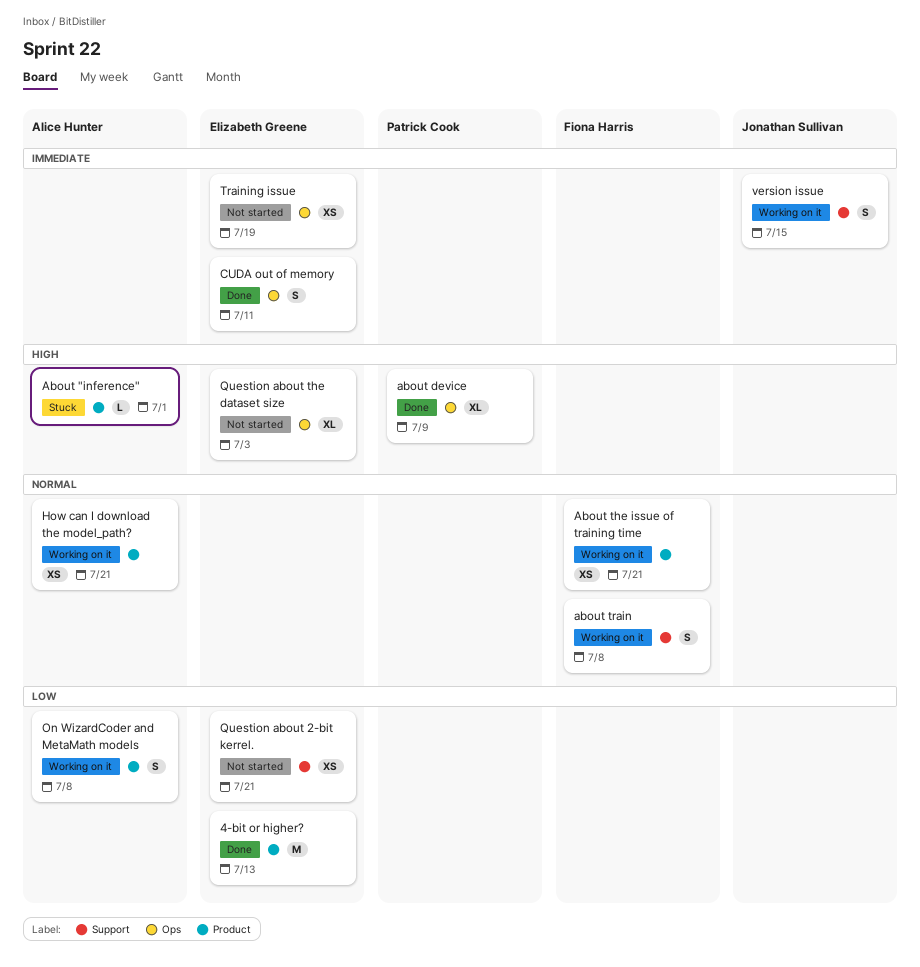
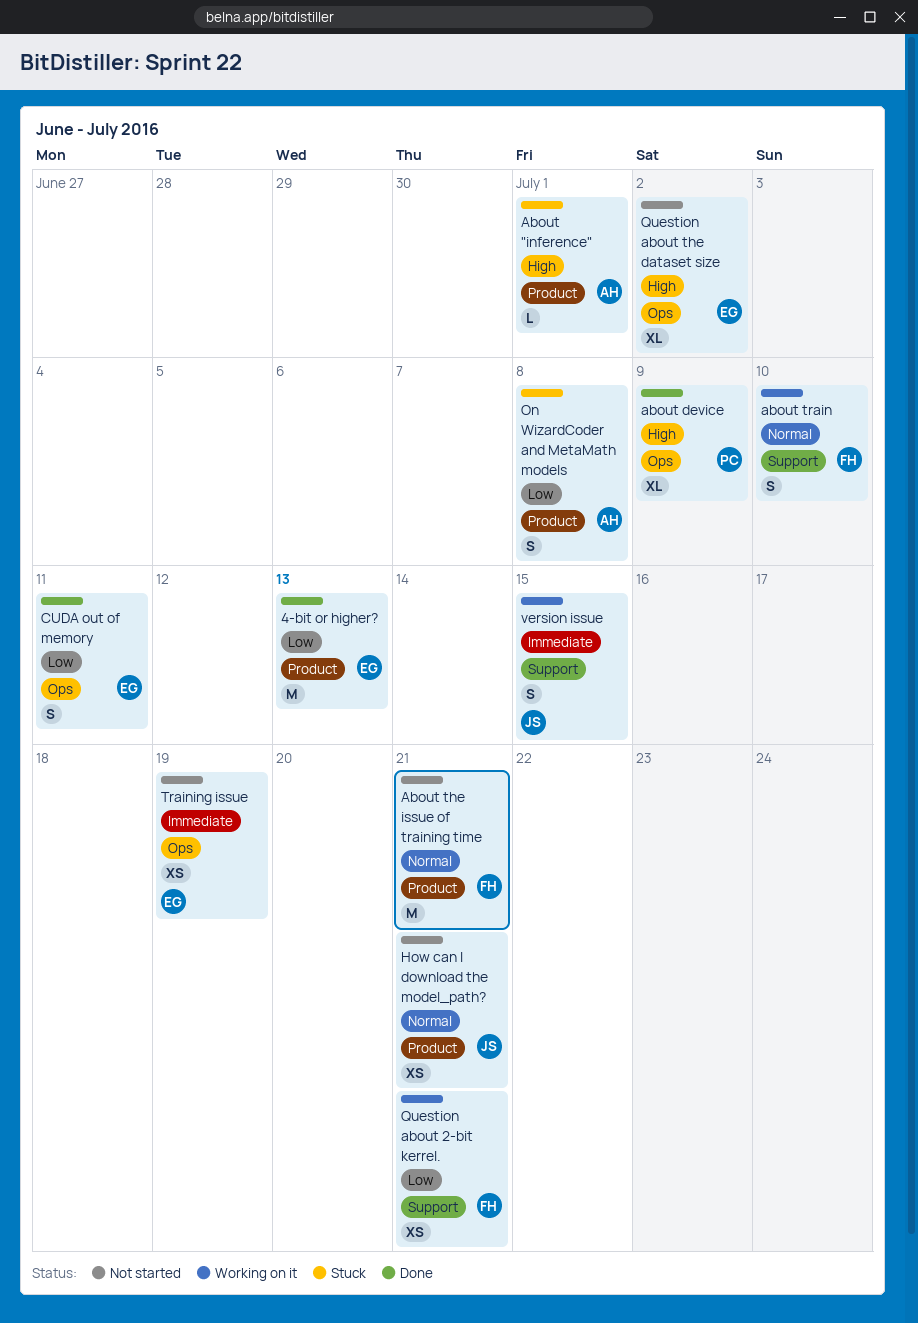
About the issue of training time, status: Working on it -> Not started
About the issue of training time, estimate: XS -> M
about train, due: Jul 8 -> Jul 10
CUDA out of memory, priority: Immediate -> Low
How can I download the model_path?, status: Working on it -> Not started
How can I download the model_path?, owner: Alice Hunter -> Jonathan Sullivan
On WizardCoder and MetaMath models, status: Working on it -> Stuck
Question about 2-bit kerrel., status: Not started -> Working on it
Question about 2-bit kerrel., owner: Elizabeth Greene -> Fiona Harris
Question about the dataset size, due: Jul 3 -> Jul 2

